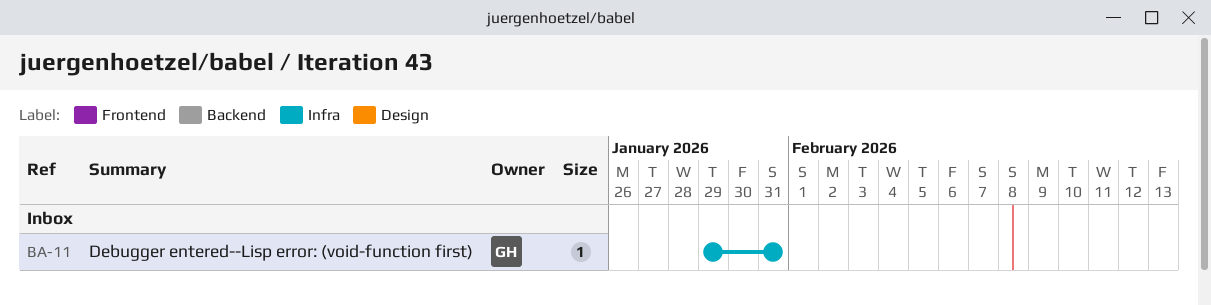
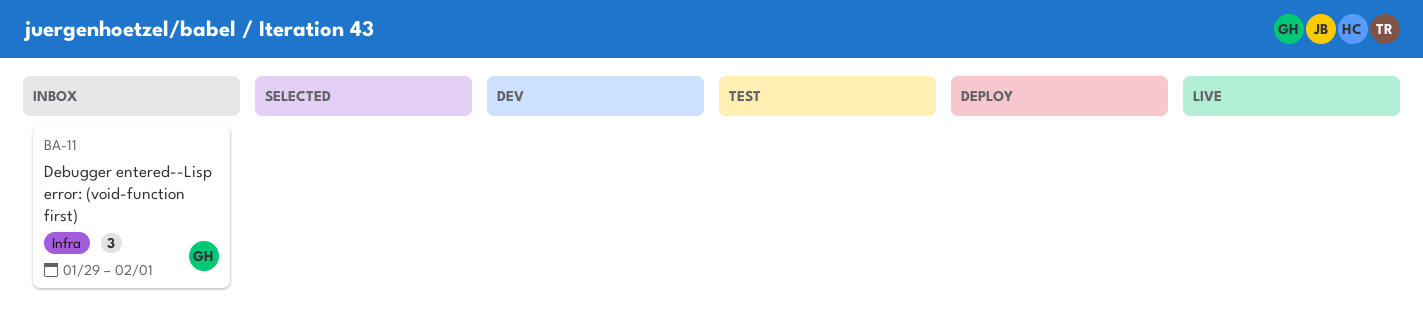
BA-11, estimate: 1 -> 3
BA-11, due: Jan 31 -> Feb 1

